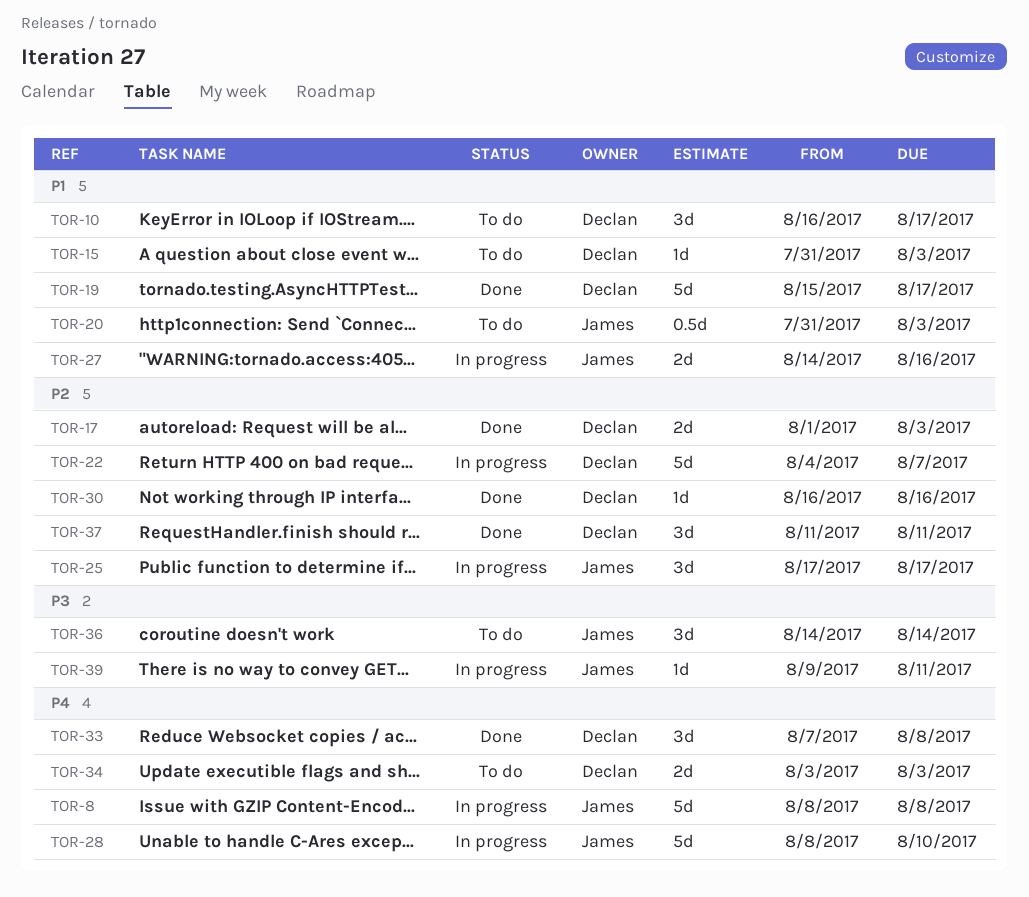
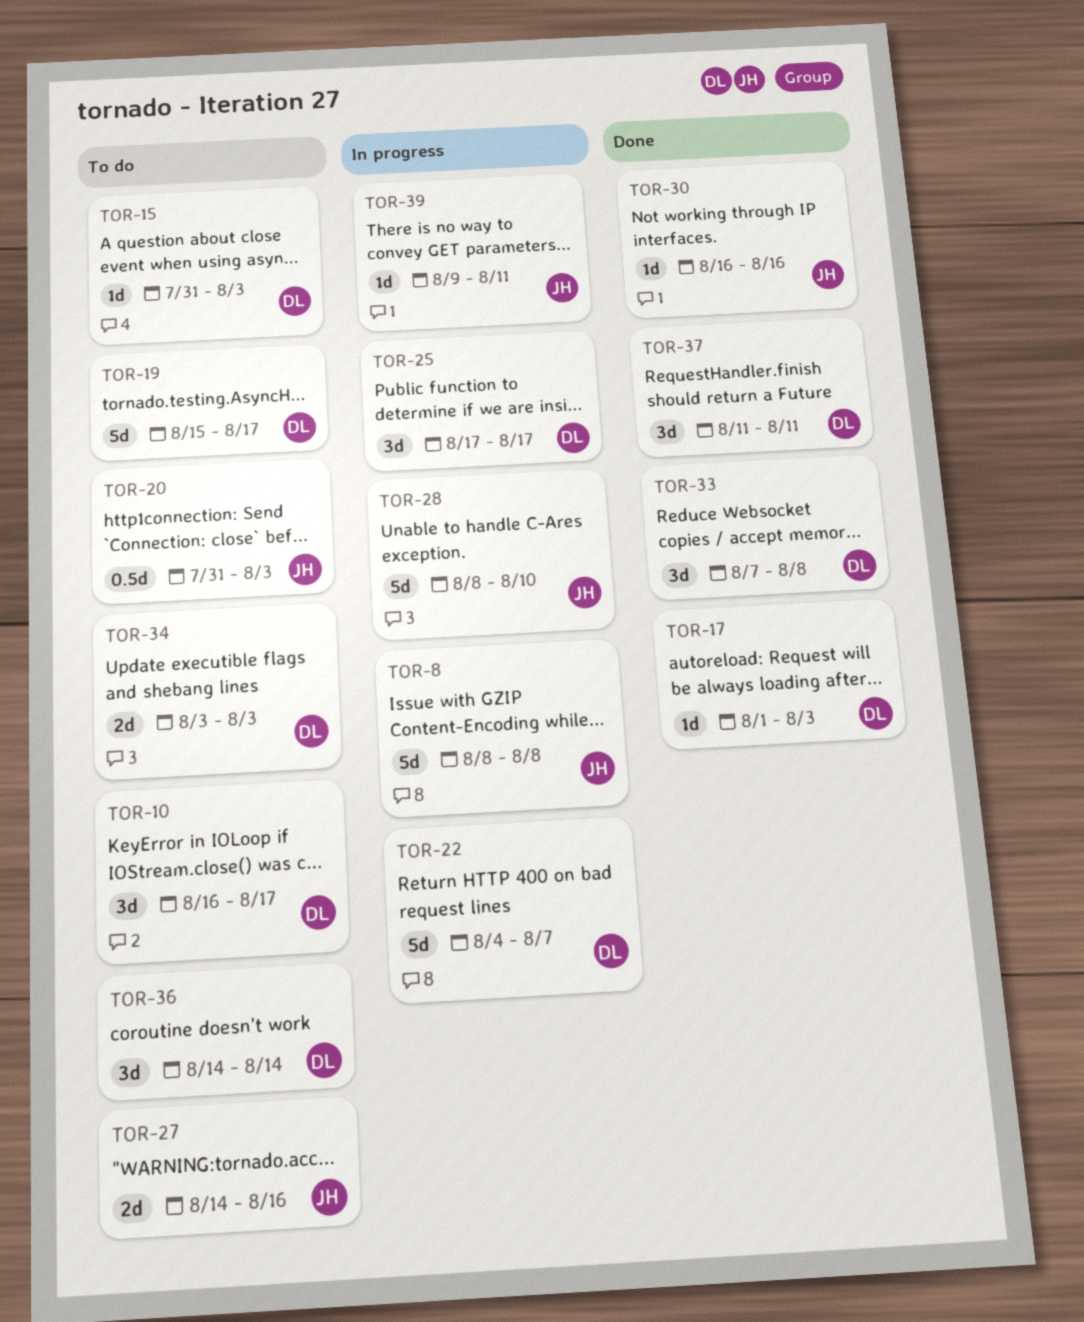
TOR-17, estimate: 2d -> 1d
TOR-19, status: Done -> To do
TOR-25, owner: James -> Declan
TOR-27, status: In progress -> To do
TOR-30, owner: Declan -> James
TOR-36, owner: James -> Declan

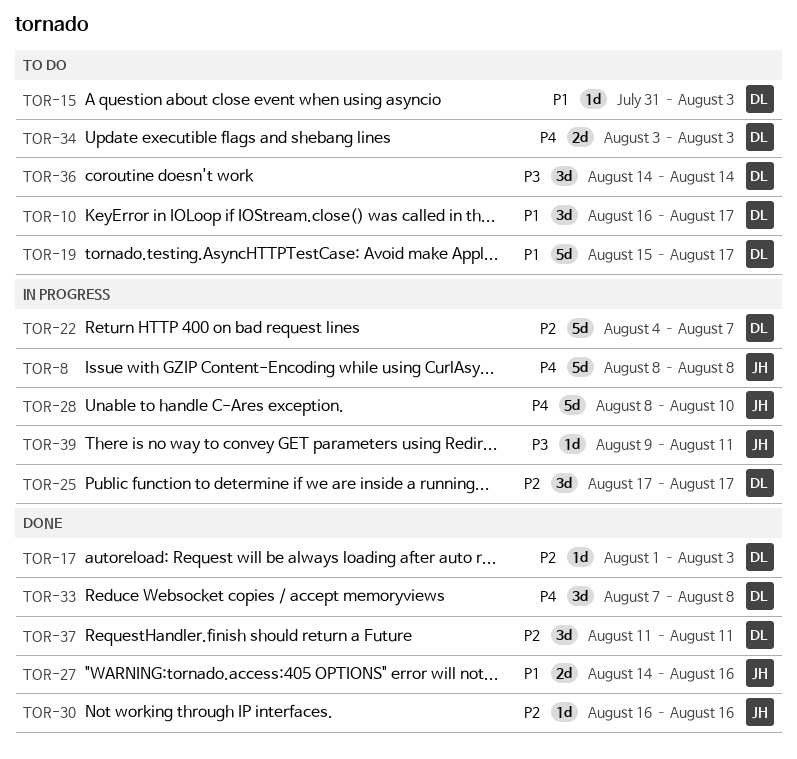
TOR-20: present -> none
TOR-27, status: To do -> Done

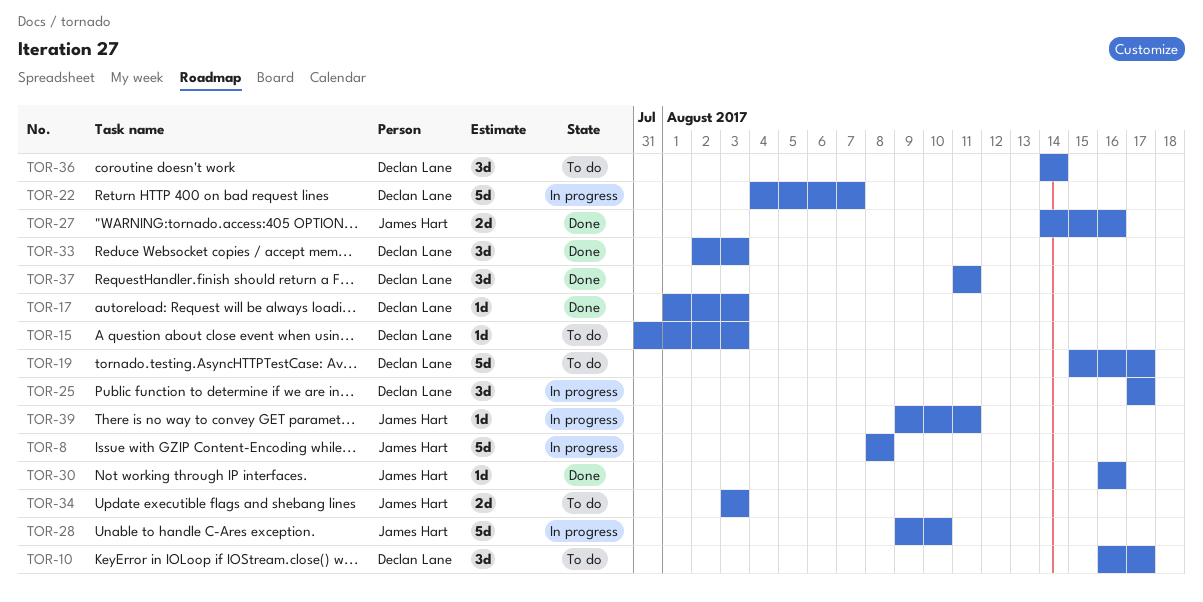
TOR-28, start: Aug 8 -> Aug 9
TOR-33, start: Aug 7 -> Aug 2
TOR-33, due: Aug 8 -> Aug 3
TOR-34, owner: Declan Lane -> James Hart

